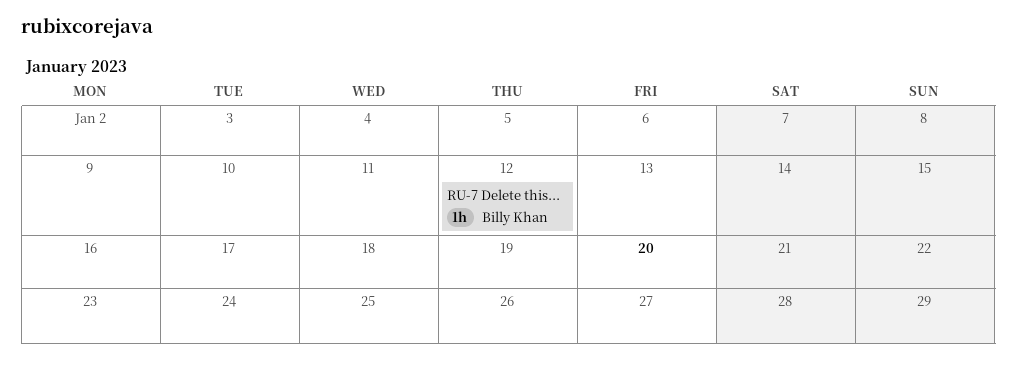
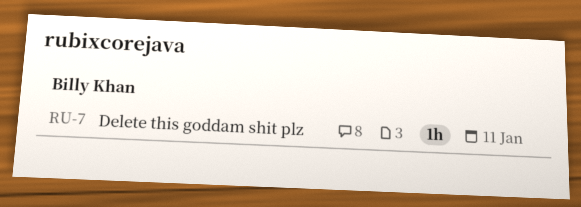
RU-7, due: Jan 12 -> Jan 11

